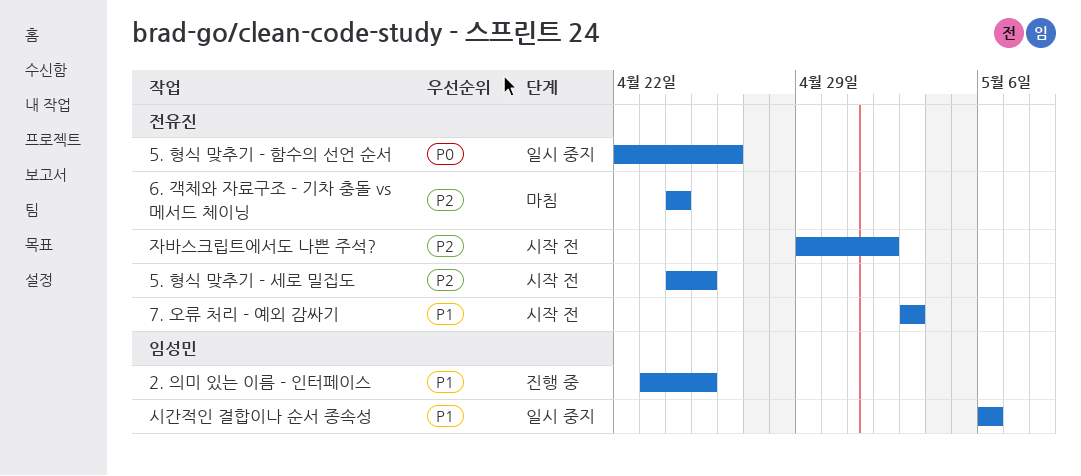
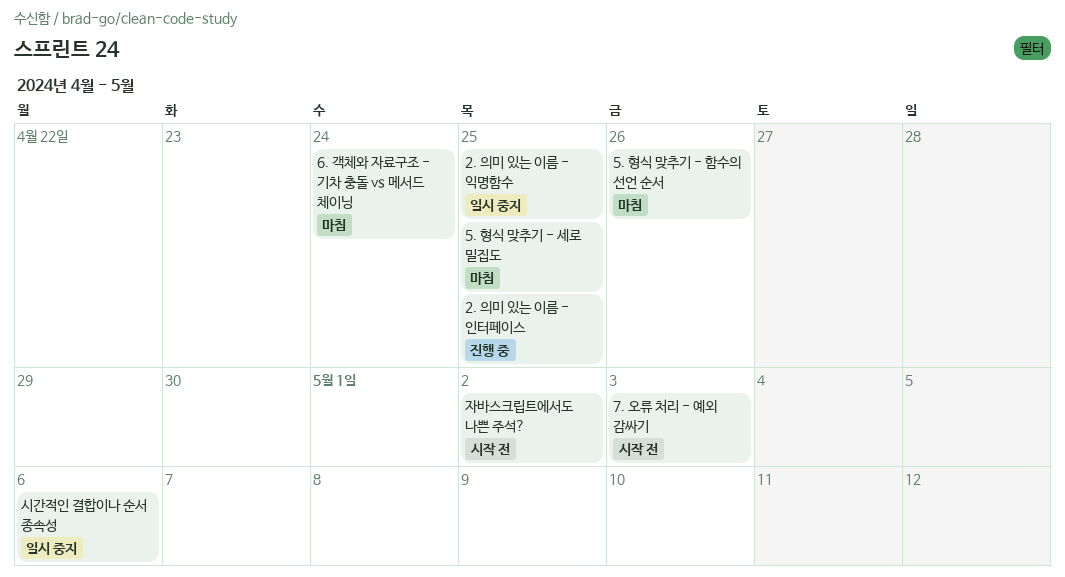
2. 의미 있는 이름 - 익명함수: none -> present
5. 형식 맞추기 - 세로 밀집도, status: 시작 전 -> 마침
5. 형식 맞추기 - 함수의 선언 순서, status: 일시 중지 -> 마침

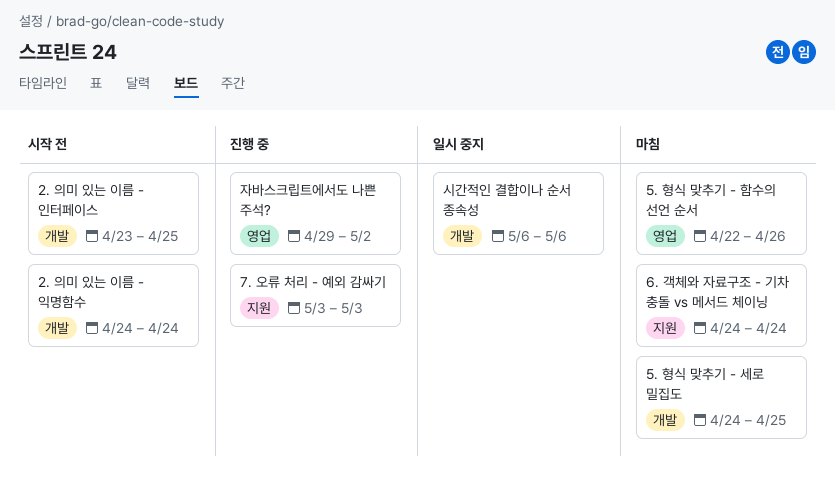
2. 의미 있는 이름 - 익명함수, status: 일시 중지 -> 시작 전
2. 의미 있는 이름 - 익명함수, due: Apr 25 -> Apr 24
2. 의미 있는 이름 - 인터페이스, status: 진행 중 -> 시작 전
7. 오류 처리 - 예외 감싸기, status: 시작 전 -> 진행 중
자바스크립트에서도 나쁜 주석?, status: 시작 전 -> 진행 중

